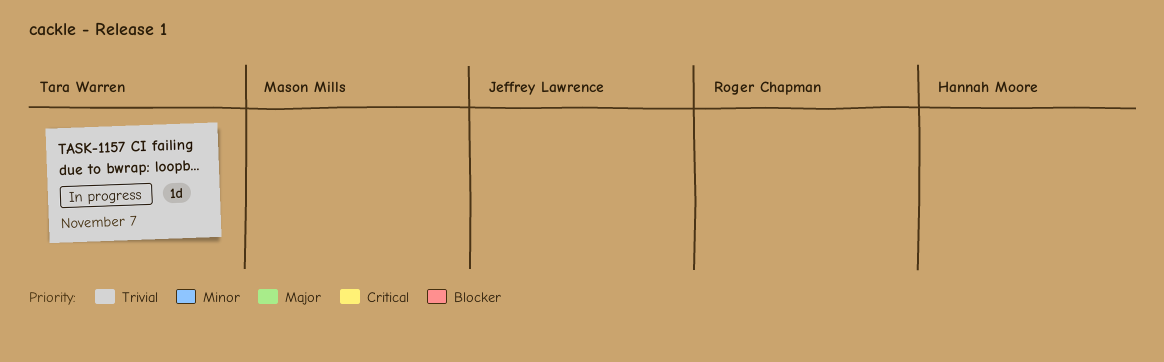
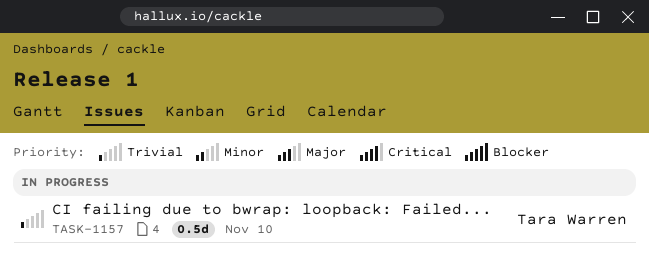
TASK-1157, estimate: 1d -> 0.5d
TASK-1157, due: Nov 7 -> Nov 10

